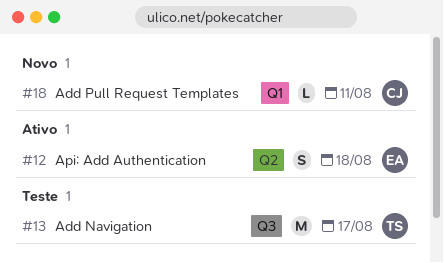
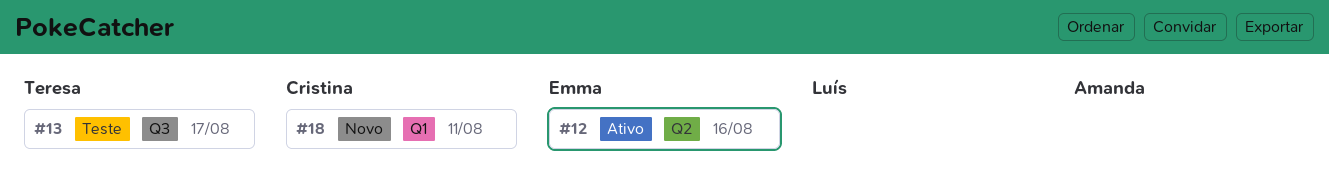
#12, due: Aug 18 -> Aug 16

